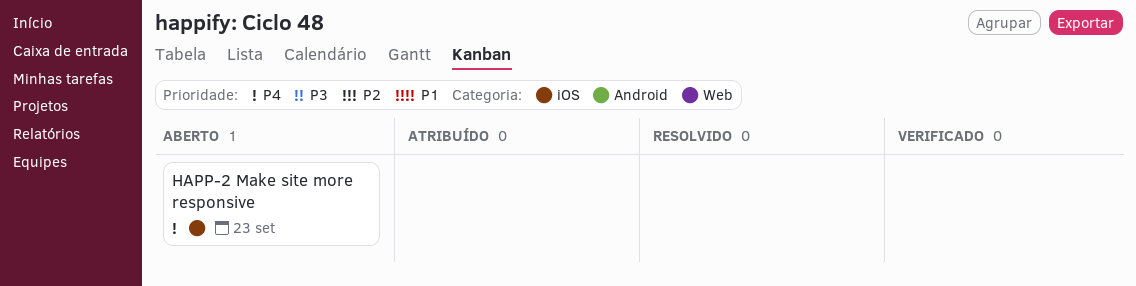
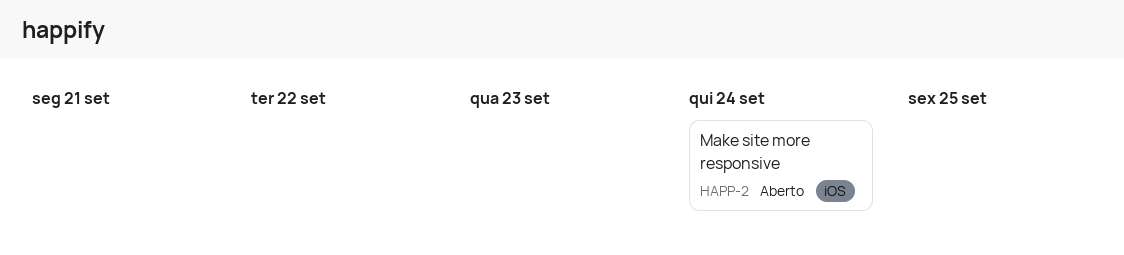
HAPP-2, due: Sep 23 -> Sep 24

